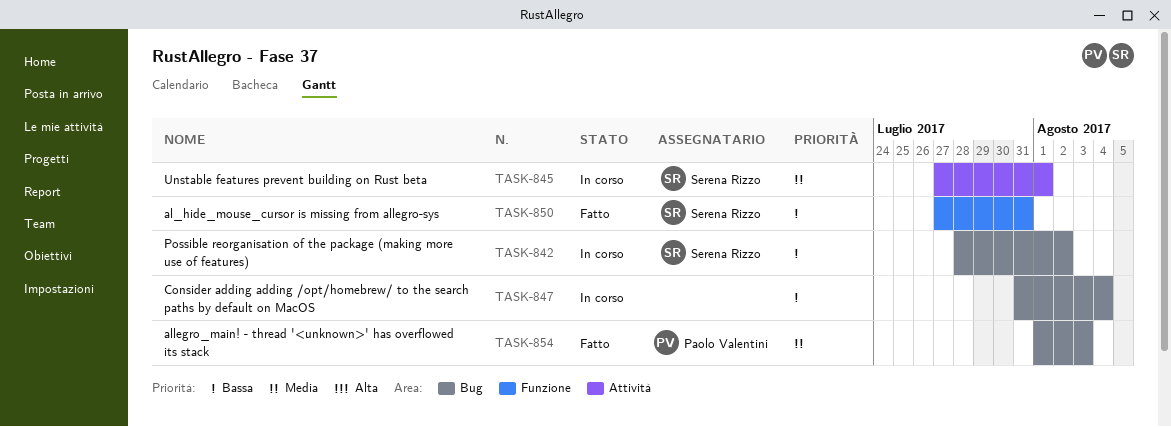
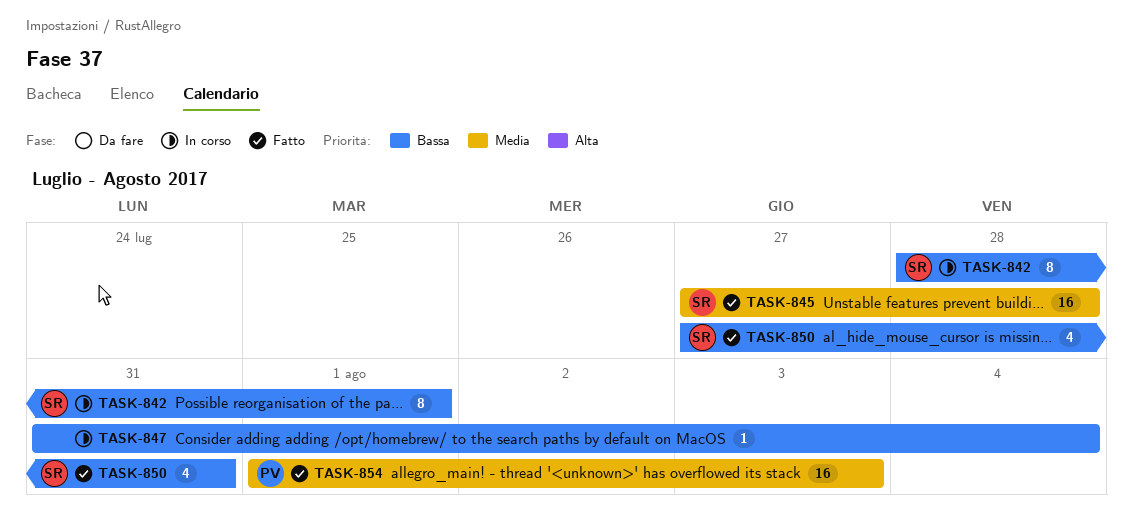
TASK-842, due: Aug 2 -> Aug 1
TASK-845, status: In corso -> Fatto
TASK-845, due: Aug 1 -> Jul 28

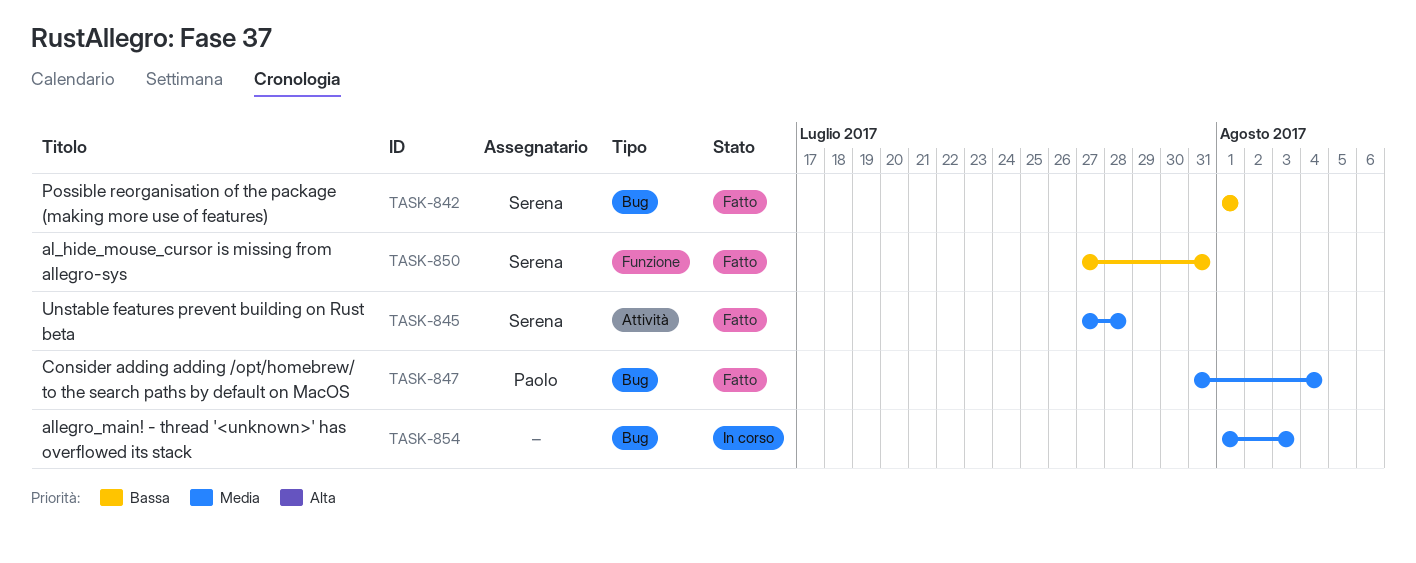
TASK-842, status: In corso -> Fatto
TASK-842, start: Jul 28 -> Aug 1
TASK-847, status: In corso -> Fatto
TASK-847, owner: none -> Paolo
TASK-847, priority: Bassa -> Media
TASK-854, status: Fatto -> In corso
TASK-854, owner: Paolo -> none

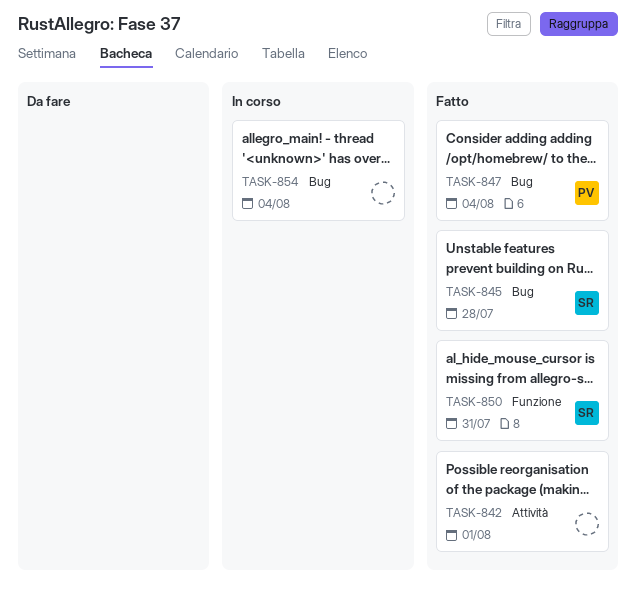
TASK-842, owner: Serena -> none
TASK-842, label: Bug -> Attività
TASK-845, label: Attività -> Bug
TASK-854, due: Aug 3 -> Aug 4

